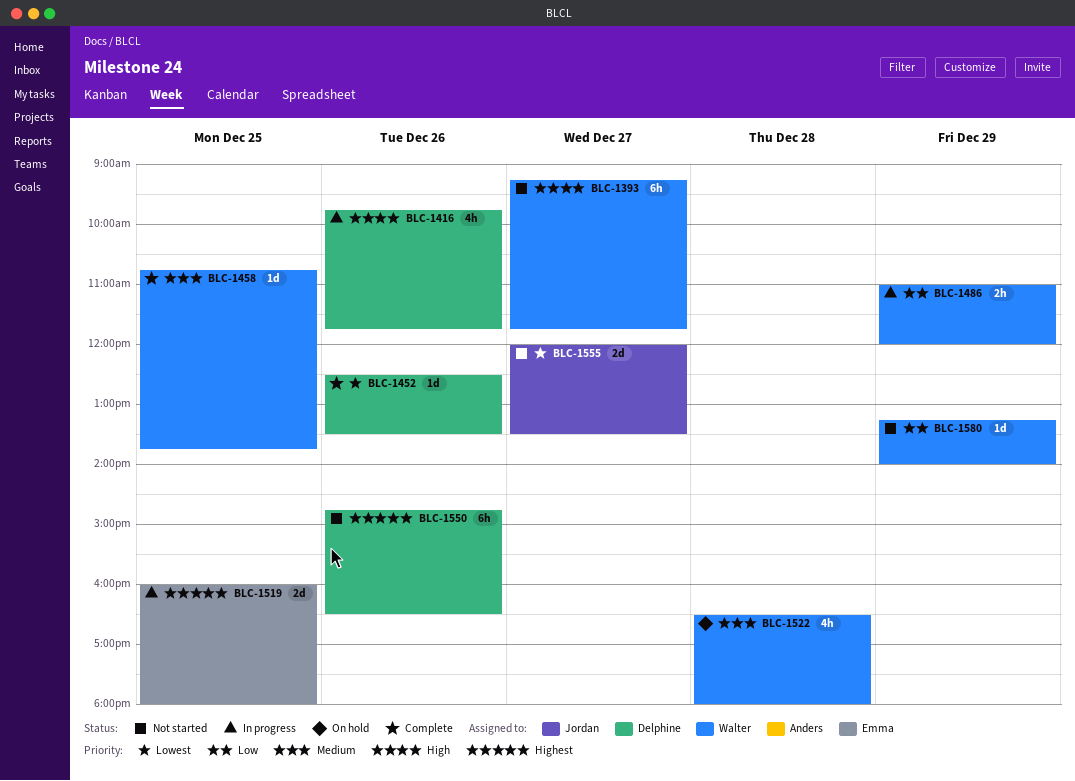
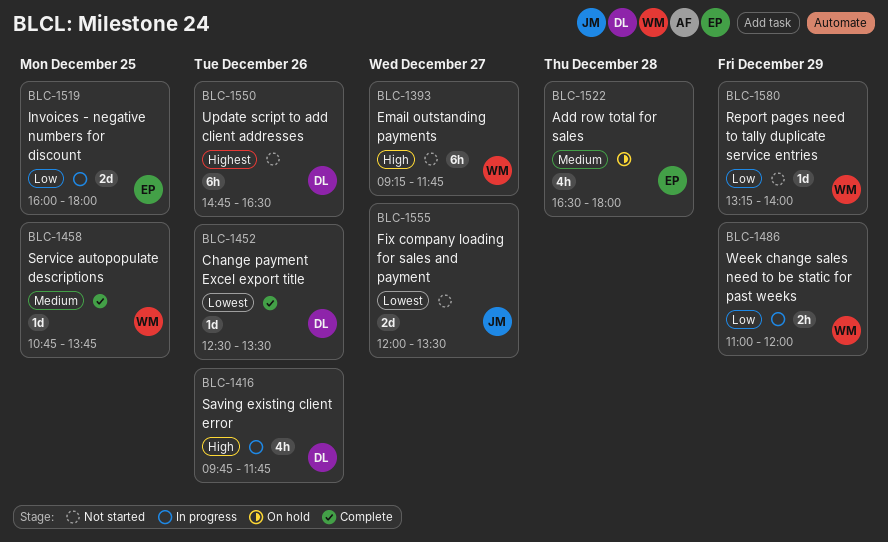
BLC-1519, priority: Highest -> Low
BLC-1522, owner: Walter -> Emma

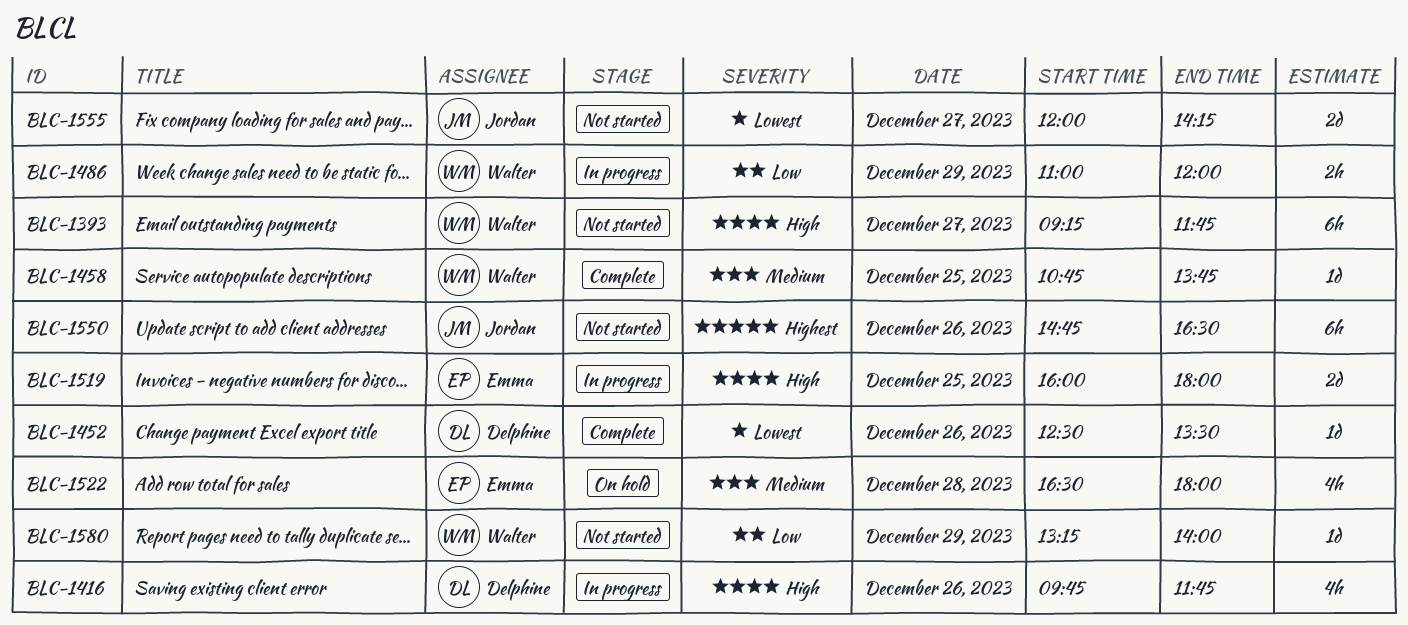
BLC-1519, priority: Low -> High
BLC-1550, owner: Delphine -> Jordan
BLC-1555, ends: 13:30 -> 14:15

